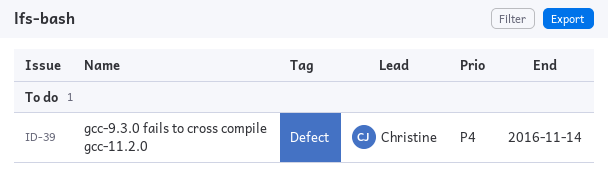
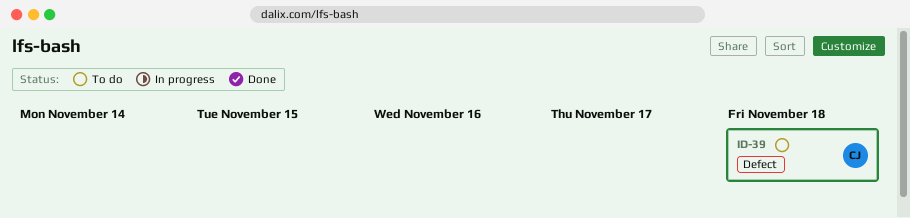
ID-39, due: Nov 14 -> Nov 18

